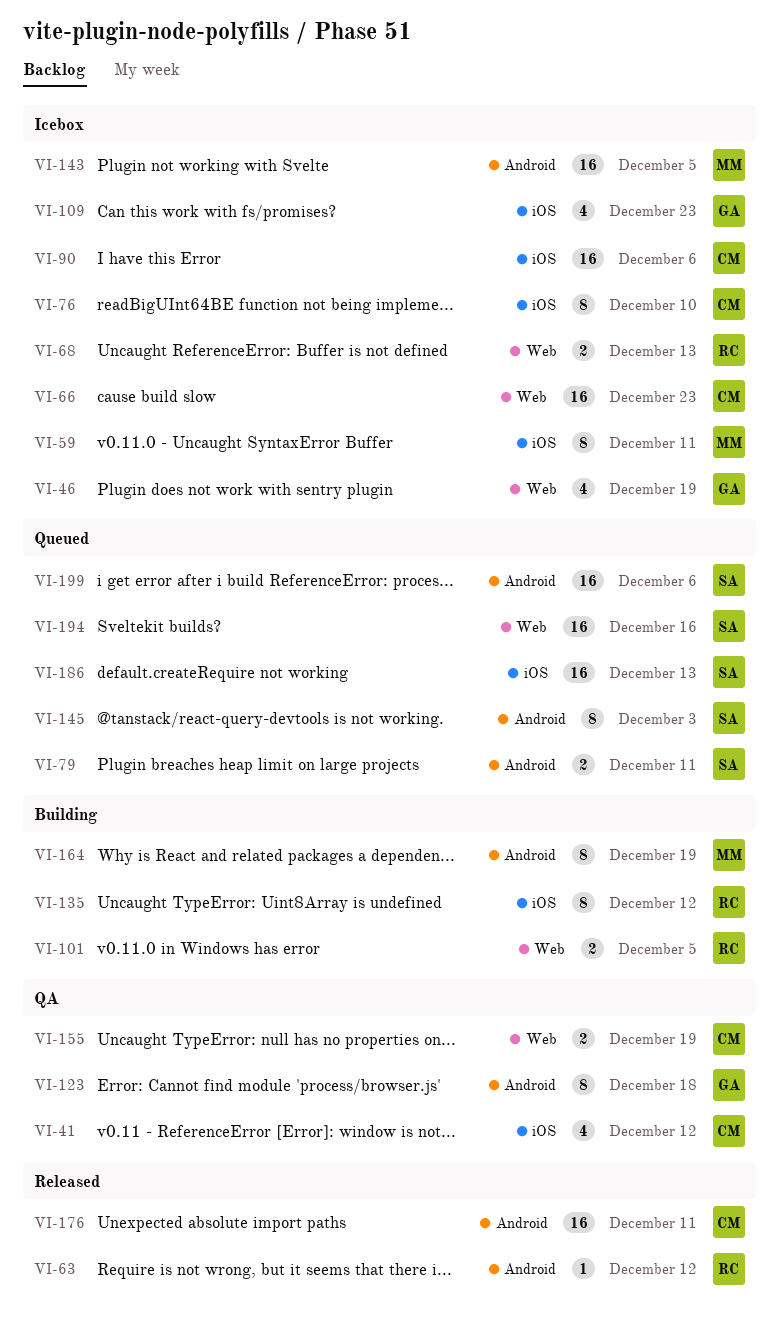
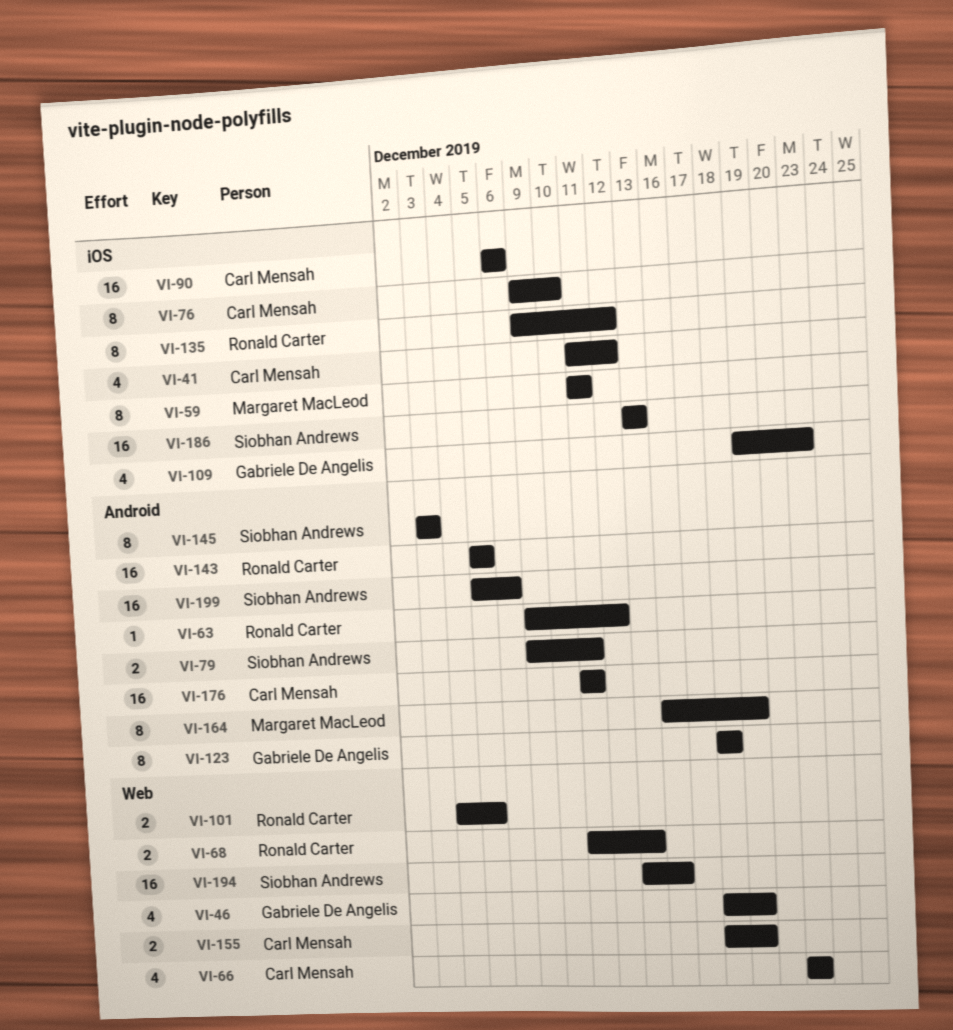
VI-66, estimate: 16 -> 4
VI-143, owner: Margaret MacLeod -> Ronald Carter

